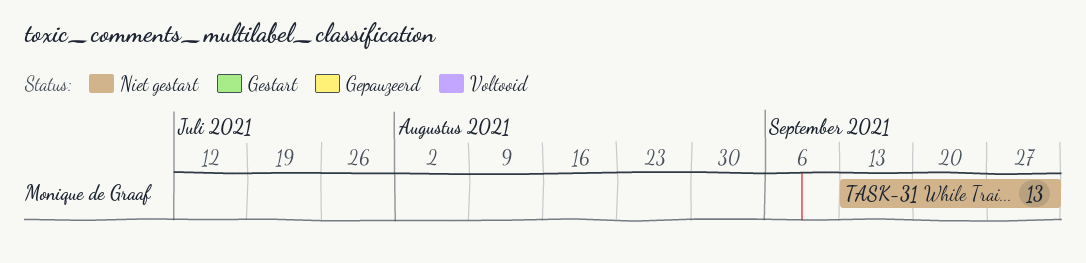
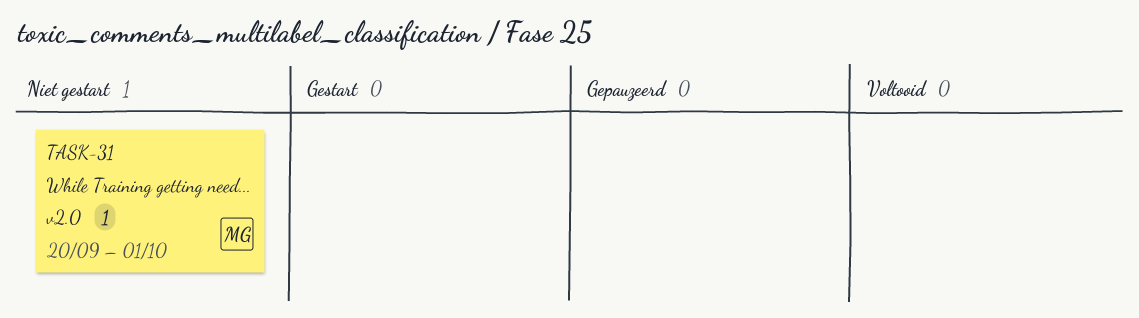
TASK-31, estimate: 13 -> 1
TASK-31, start: Sep 13 -> Sep 20

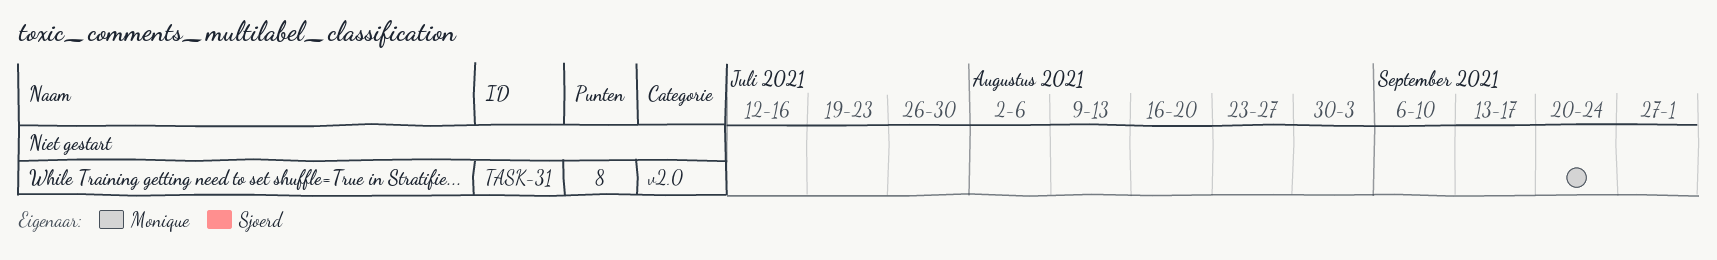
TASK-31, estimate: 1 -> 8
TASK-31, due: Oct 1 -> Sep 24

